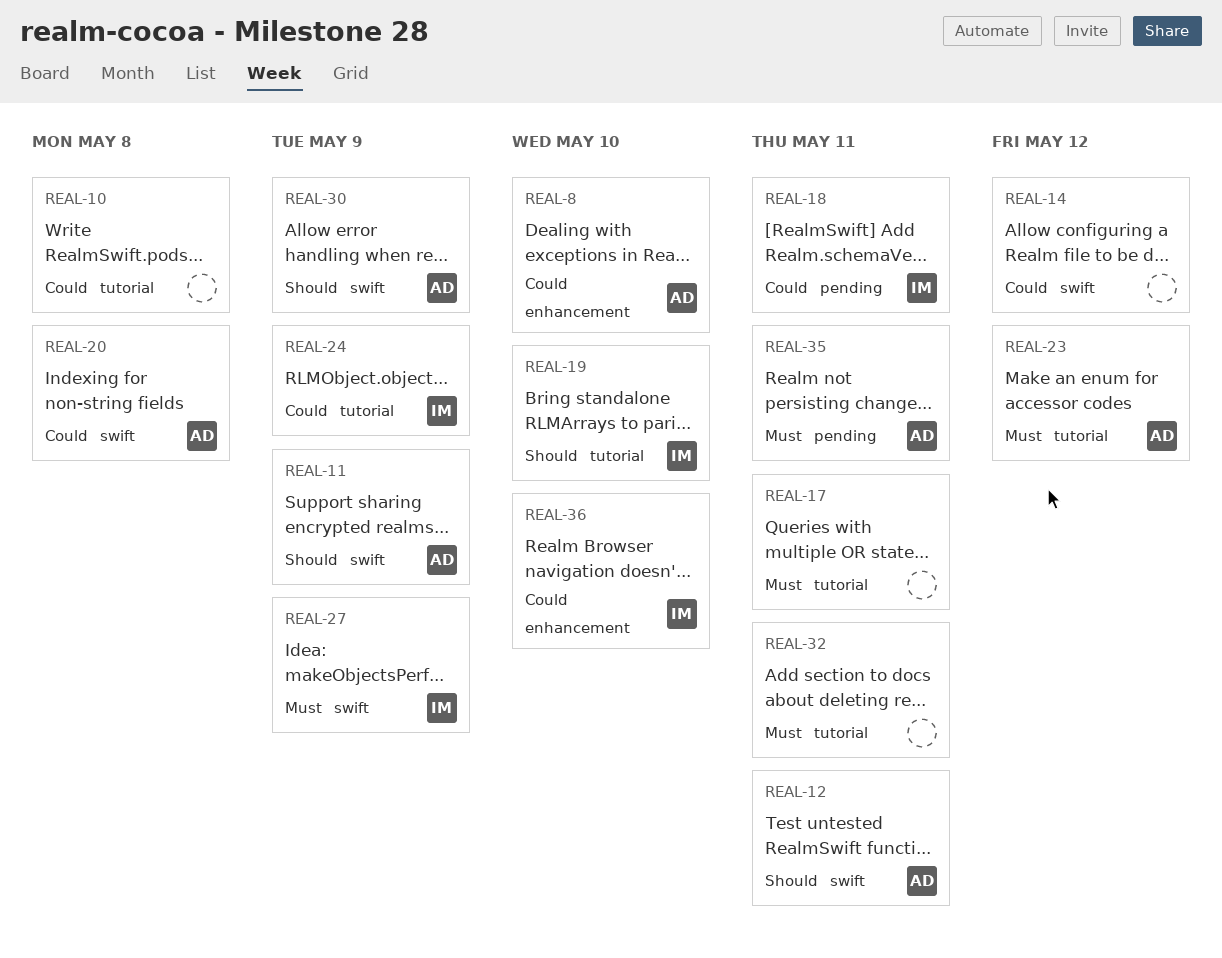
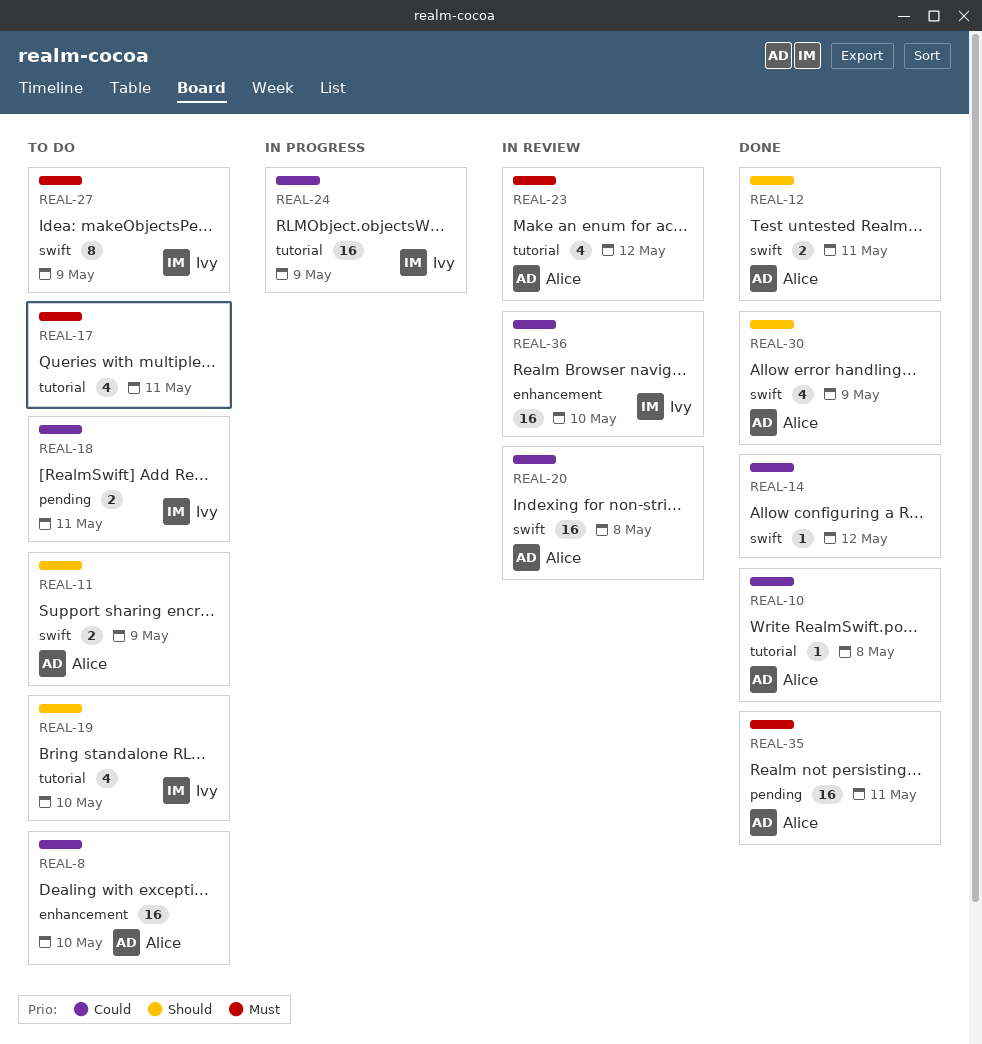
REAL-10, owner: none -> Alice
REAL-32: present -> none

